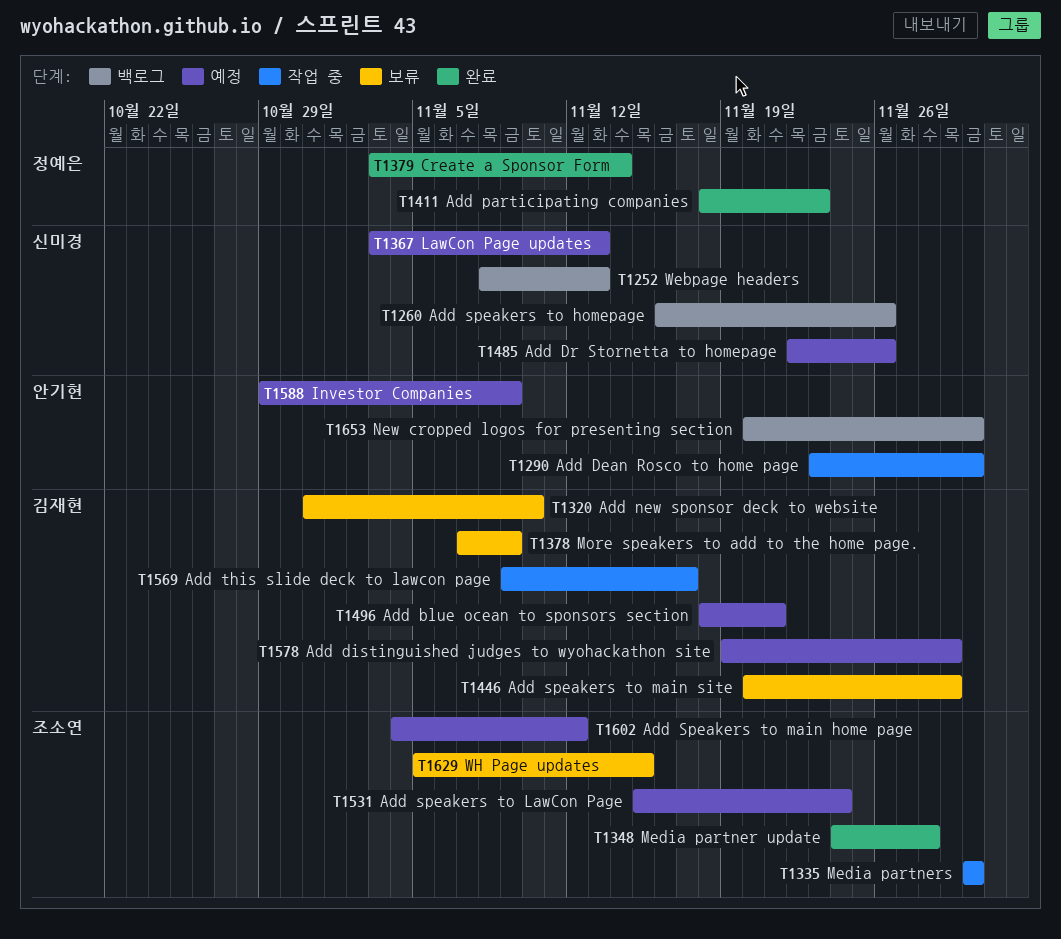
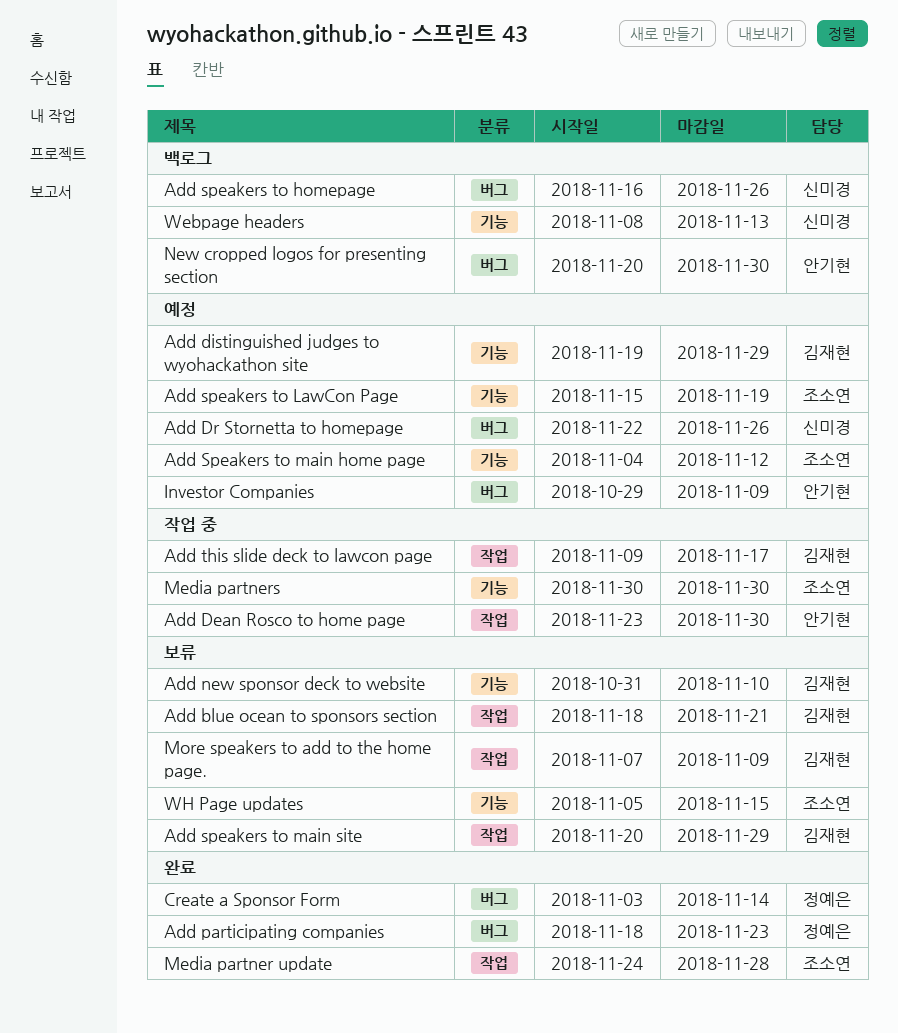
Add blue ocean to sponsors section, status: 예정 -> 보류
Add speakers to LawCon Page, due: Nov 24 -> Nov 19
LawCon Page updates: present -> none

